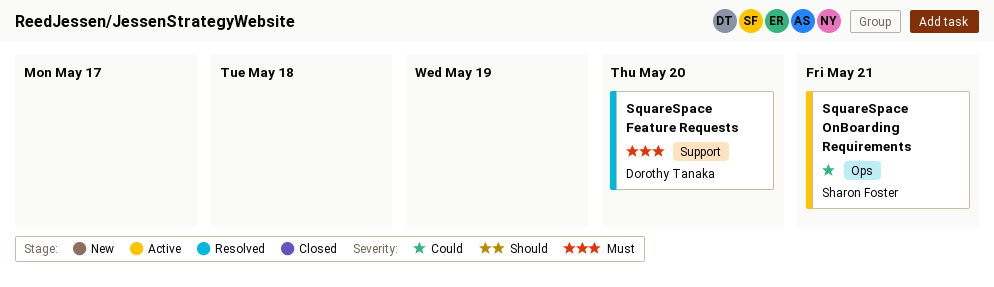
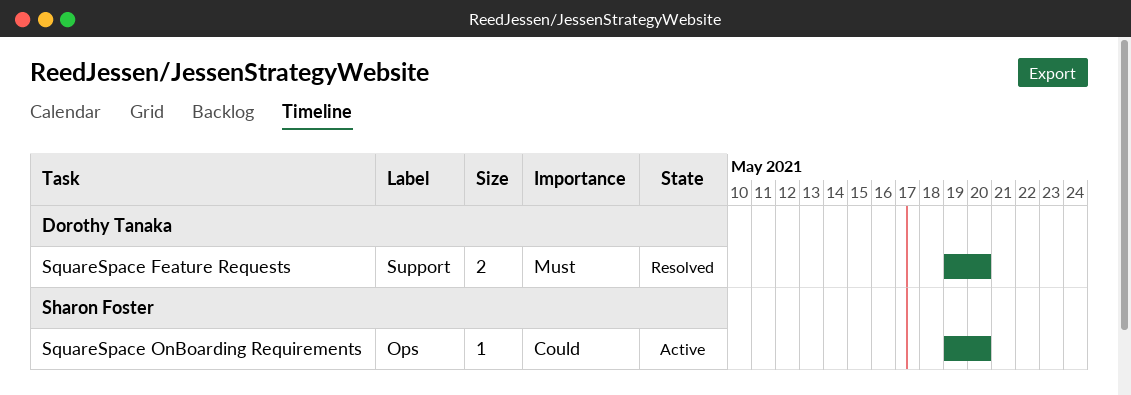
SquareSpace OnBoarding Requirements, due: May 21 -> May 20

